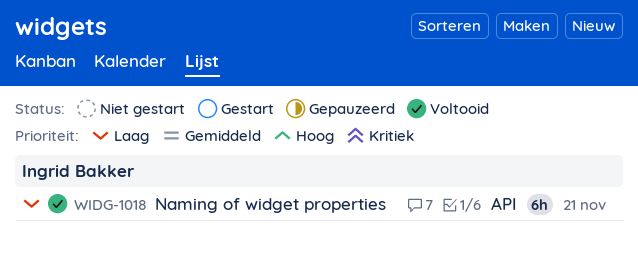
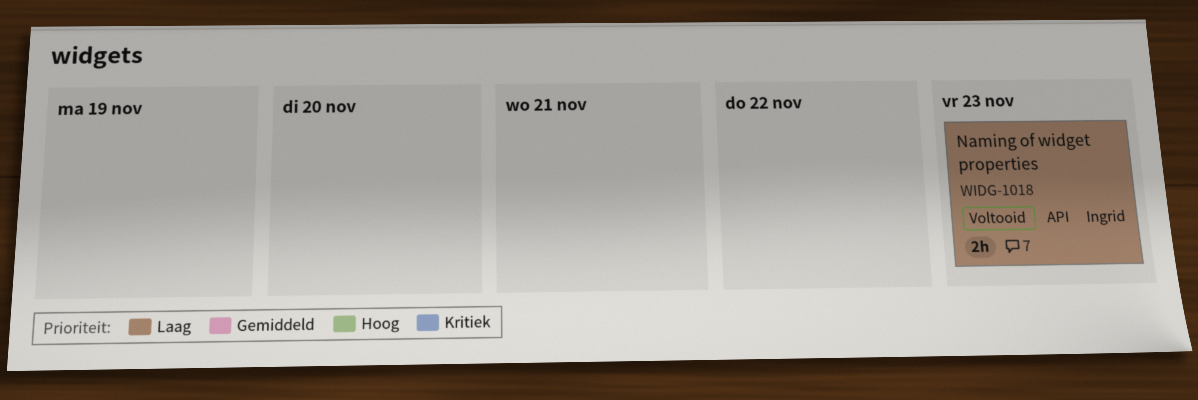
WIDG-1018, estimate: 6h -> 2h
WIDG-1018, due: Nov 21 -> Nov 23

